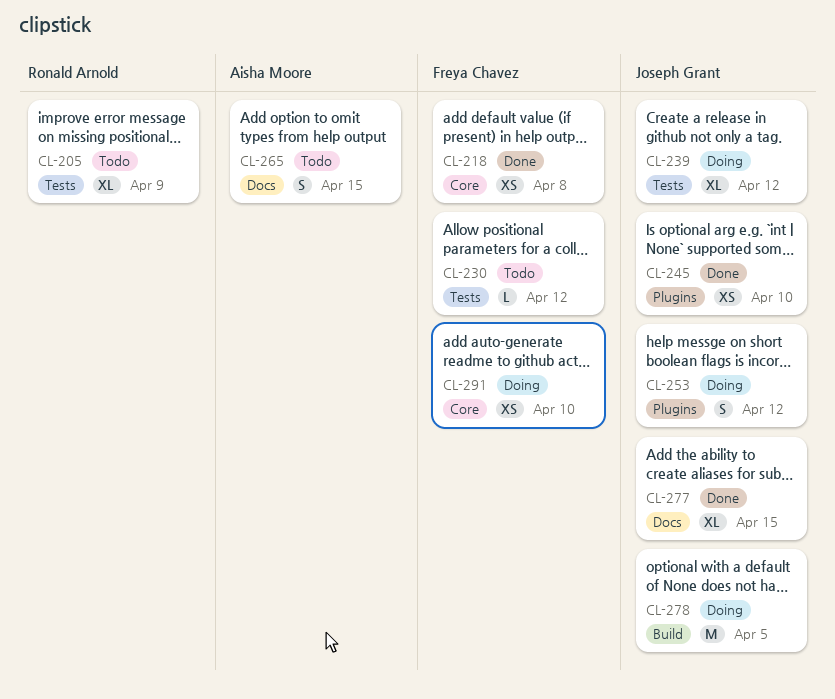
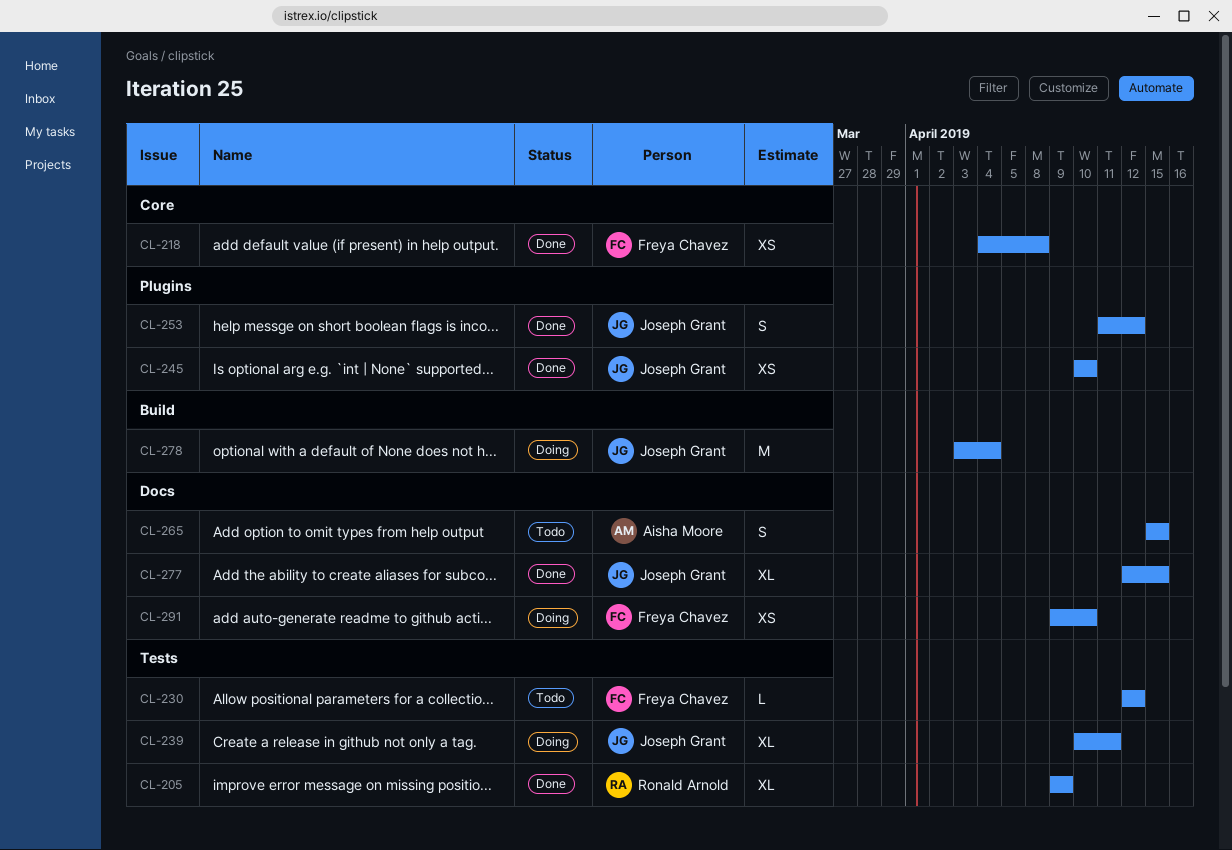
CL-205, status: Todo -> Done
CL-239, due: Apr 12 -> Apr 11
CL-253, status: Doing -> Done
CL-278, due: Apr 5 -> Apr 4
CL-291, label: Core -> Docs

